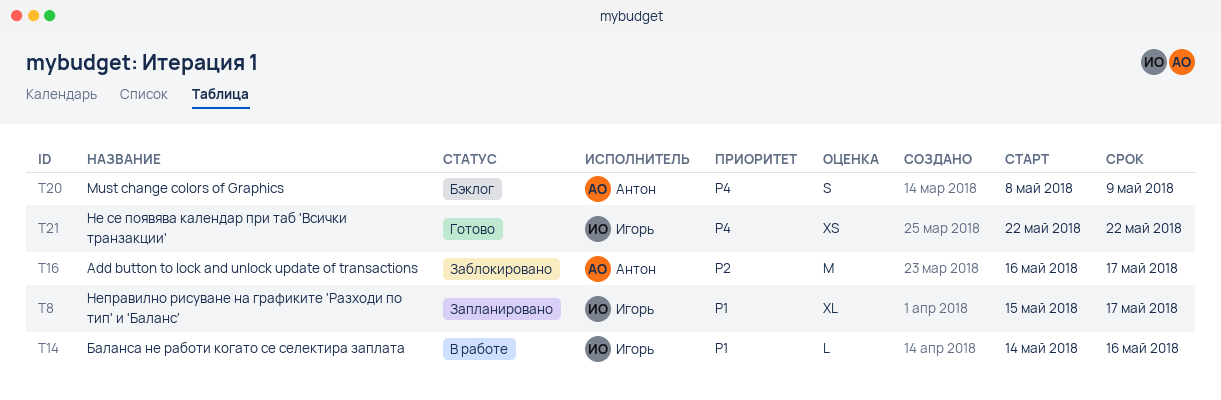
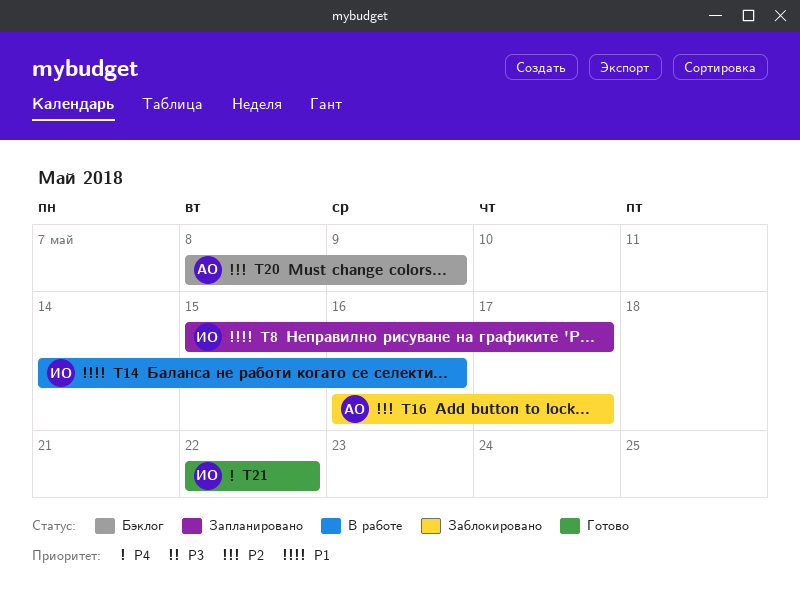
T20, priority: P4 -> P2

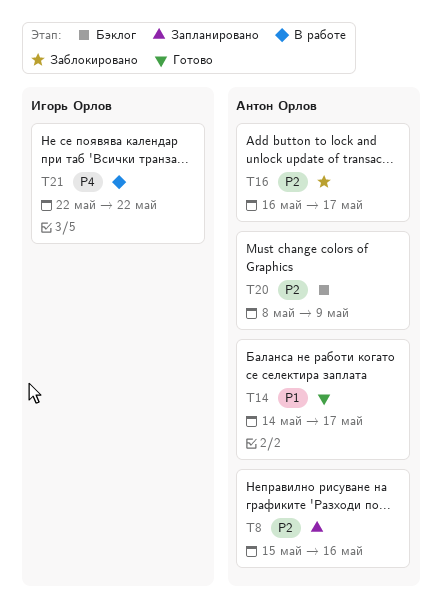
T8, owner: Игорь Орлов -> Антон Орлов
T8, priority: P1 -> P2
T8, due: May 17 -> May 16
T14, status: В работе -> Готово
T14, owner: Игорь Орлов -> Антон Орлов
T14, due: May 16 -> May 17
T21, status: Готово -> В работе

